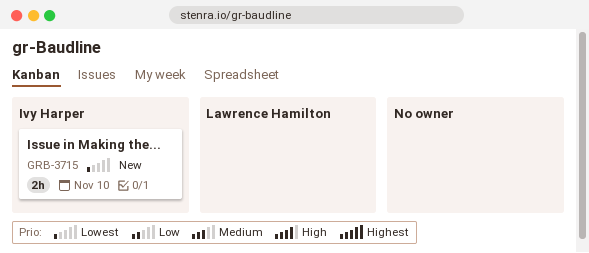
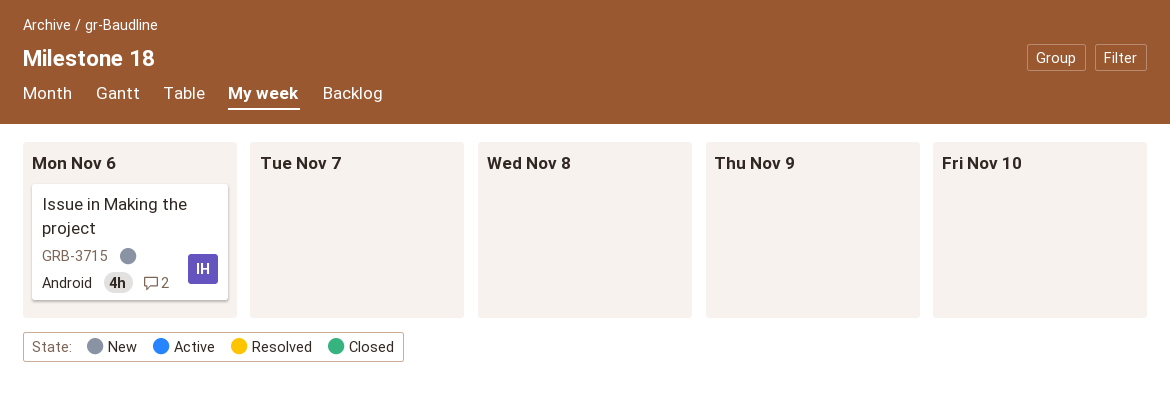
GRB-3715, estimate: 2h -> 4h
GRB-3715, due: Nov 10 -> Nov 6

